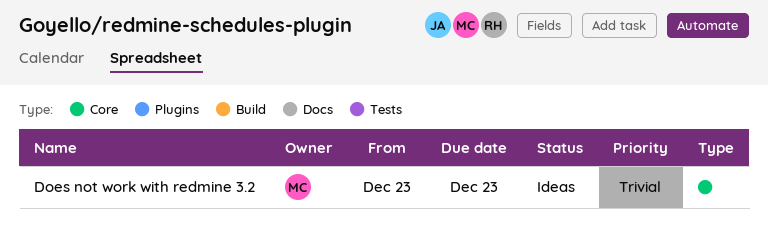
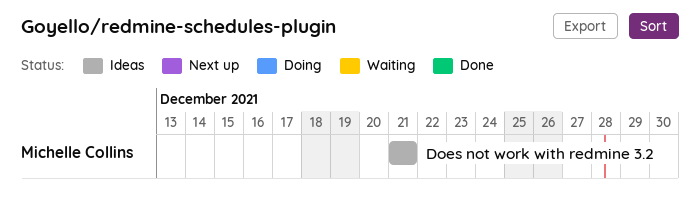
Does not work with redmine 3.2, start: Dec 23 -> Dec 21
Does not work with redmine 3.2, due: Dec 23 -> Dec 21

